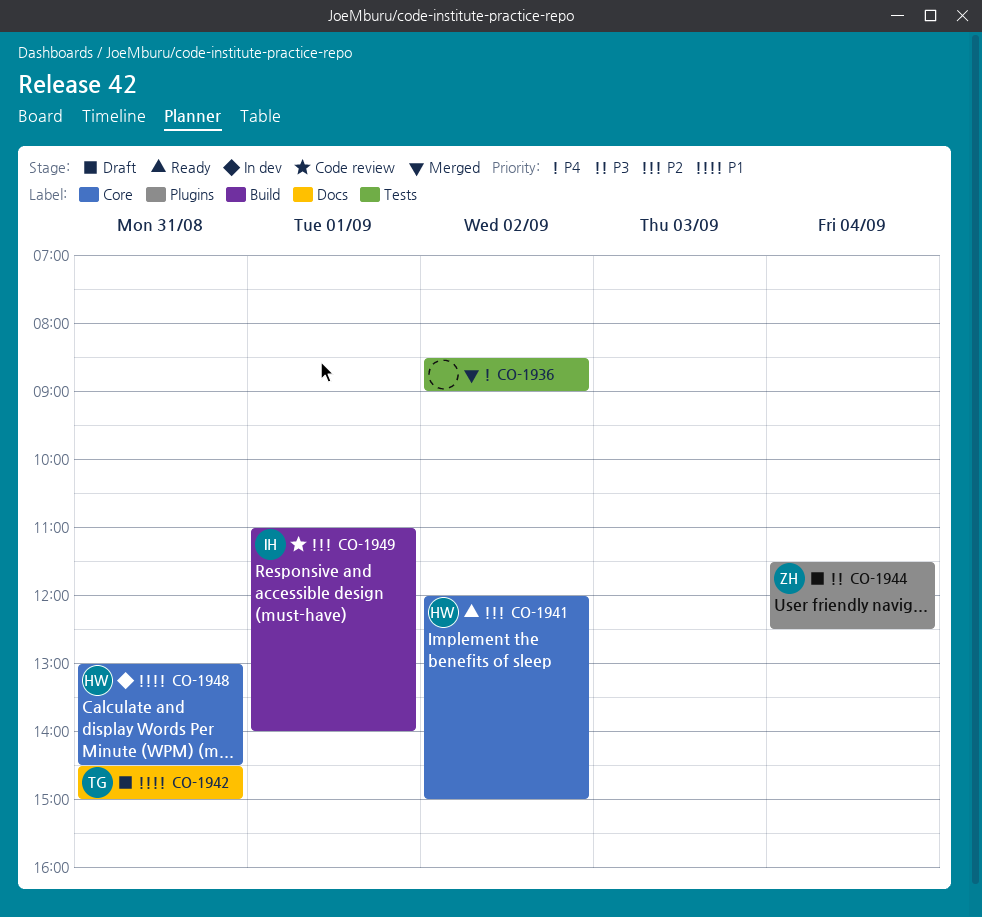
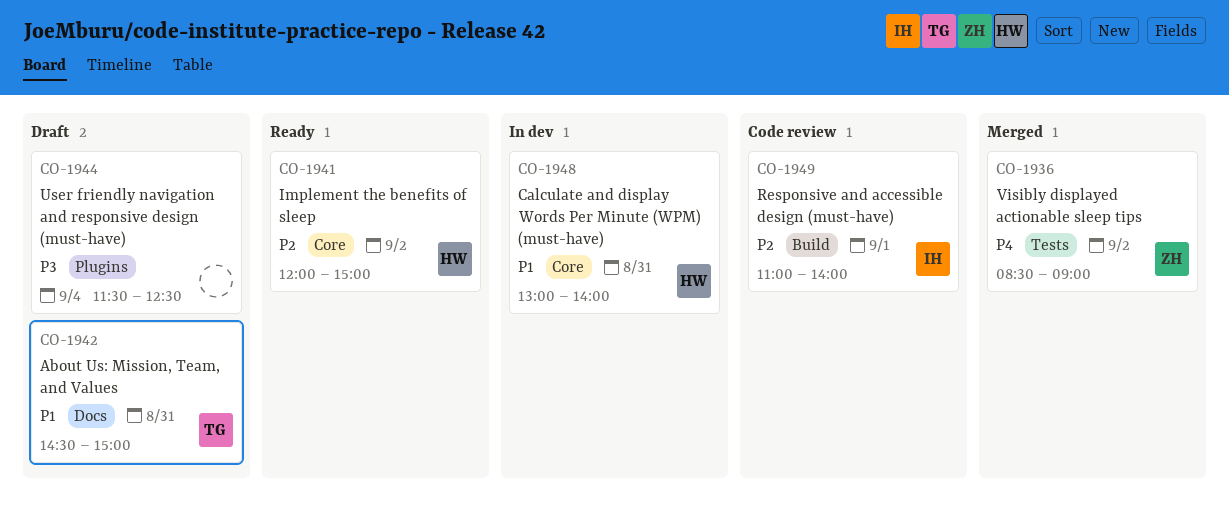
CO-1936, owner: none -> ZH
CO-1944, owner: ZH -> none
CO-1948, ends: 14:30 -> 14:00

